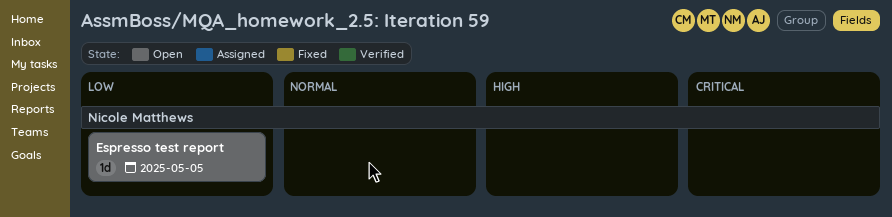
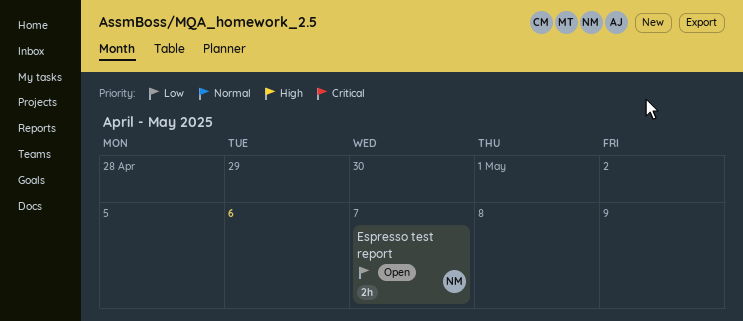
Espresso test report, estimate: 1d -> 2h
Espresso test report, due: May 5 -> May 7

